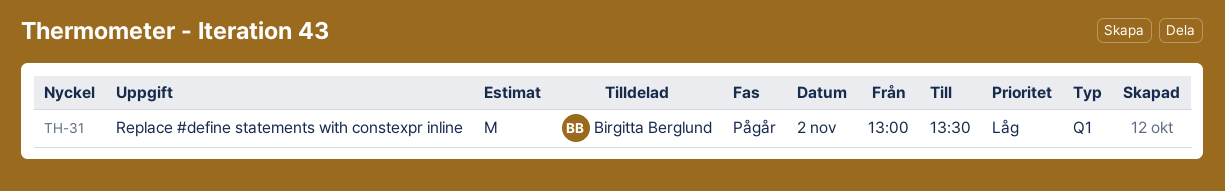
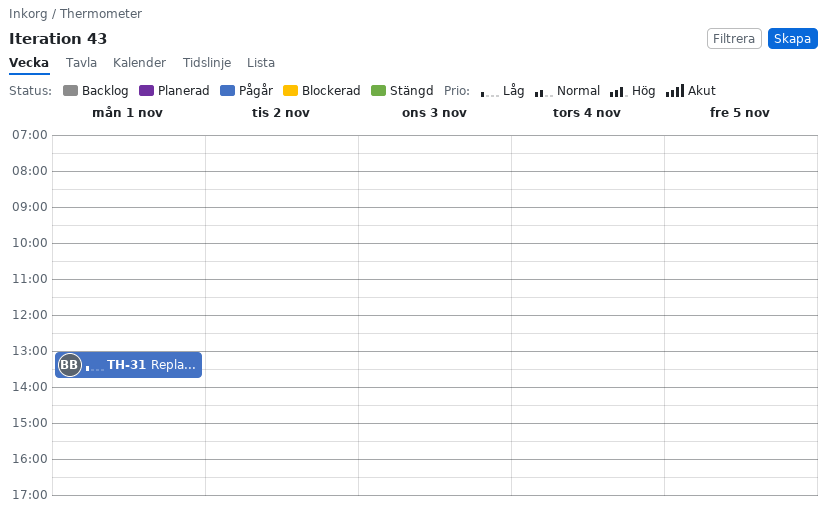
TH-31, day: Nov 2 -> Nov 1
TH-31, ends: 13:30 -> 13:45

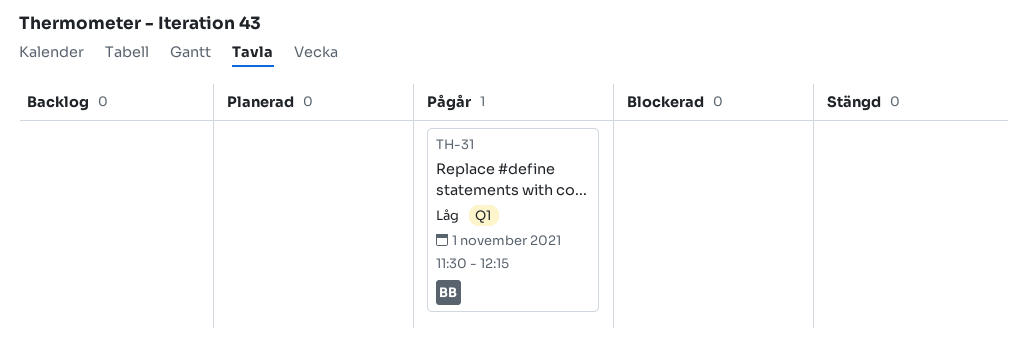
TH-31, begins: 13:00 -> 11:30
TH-31, ends: 13:45 -> 12:15

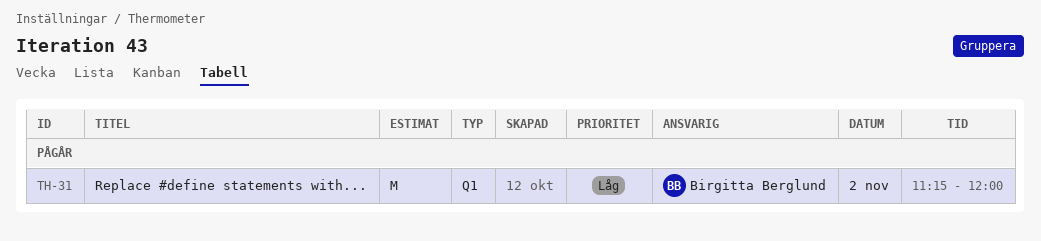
TH-31, day: Nov 1 -> Nov 2
TH-31, begins: 11:30 -> 11:15
TH-31, ends: 12:15 -> 12:00

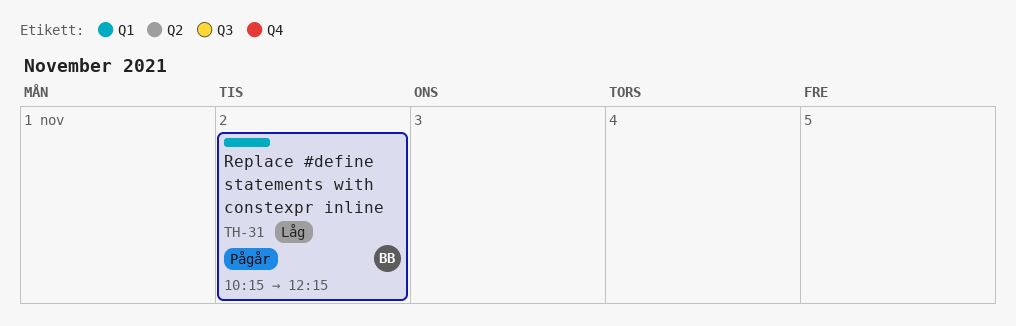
TH-31, begins: 11:15 -> 10:15
TH-31, ends: 12:00 -> 12:15

